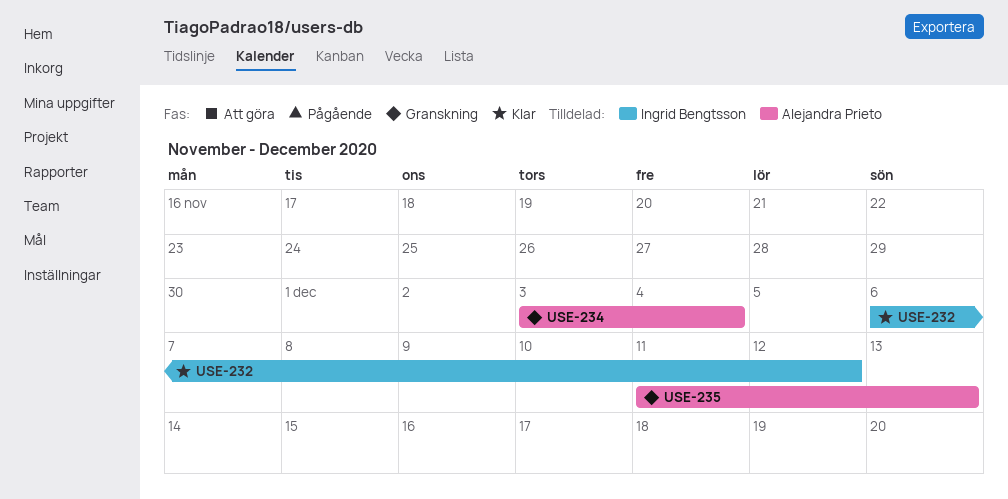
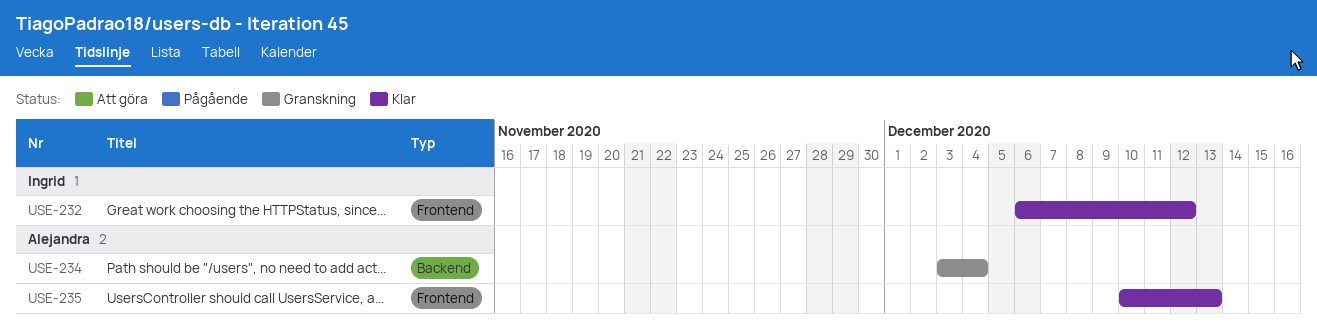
USE-235, status: Granskning -> Klar
USE-235, start: Dec 11 -> Dec 10

